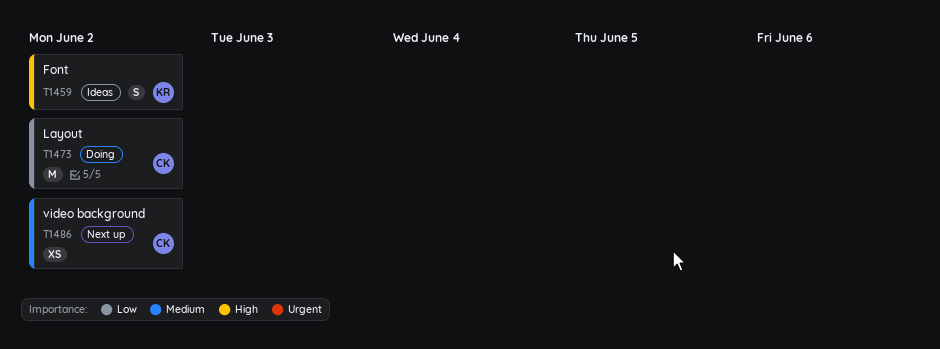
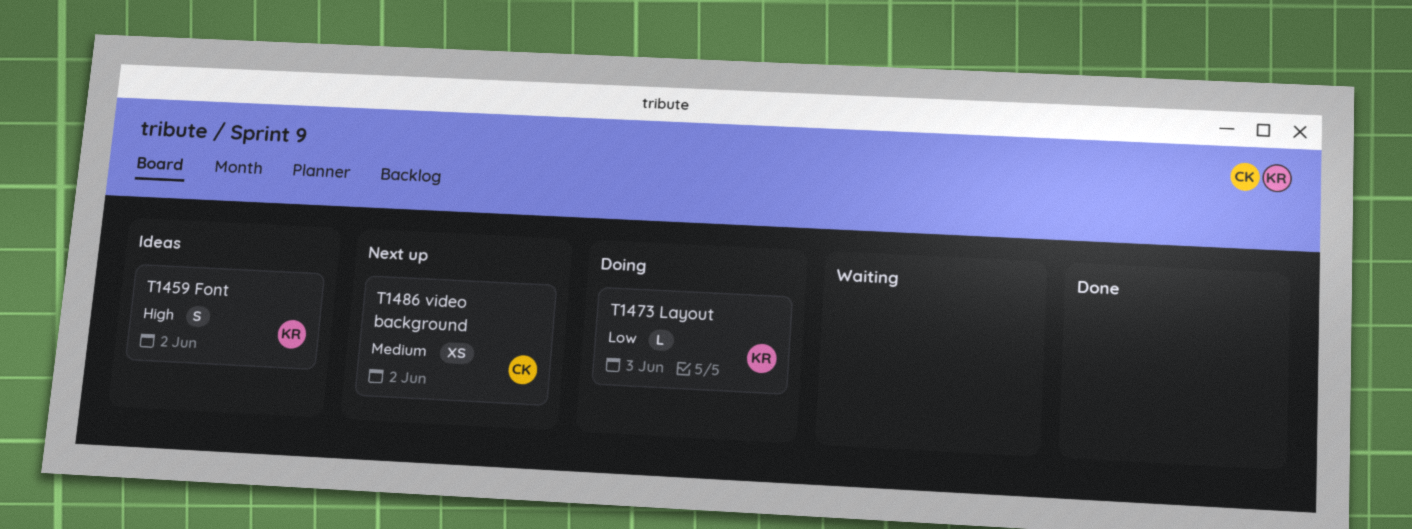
T1473, owner: CK -> KR
T1473, estimate: M -> L
T1473, due: Jun 2 -> Jun 3

